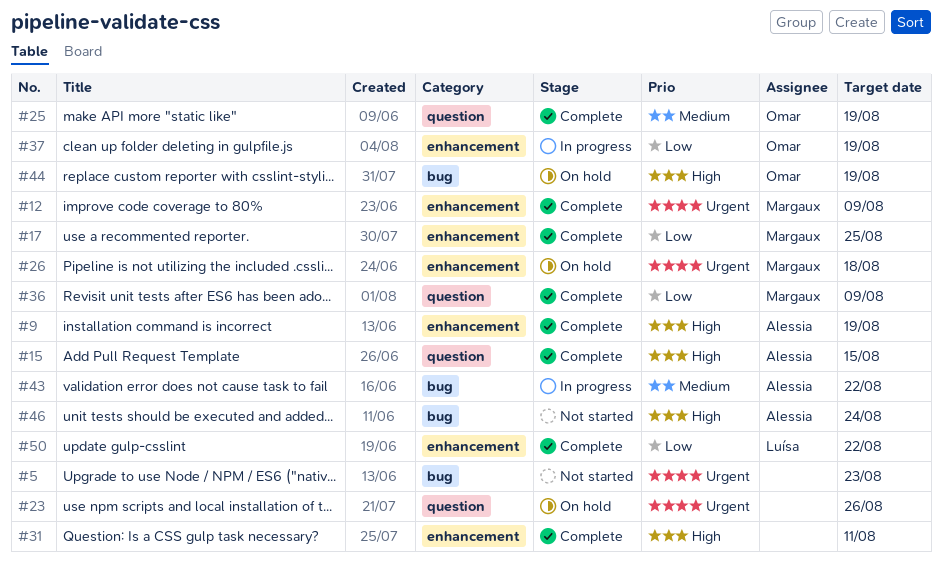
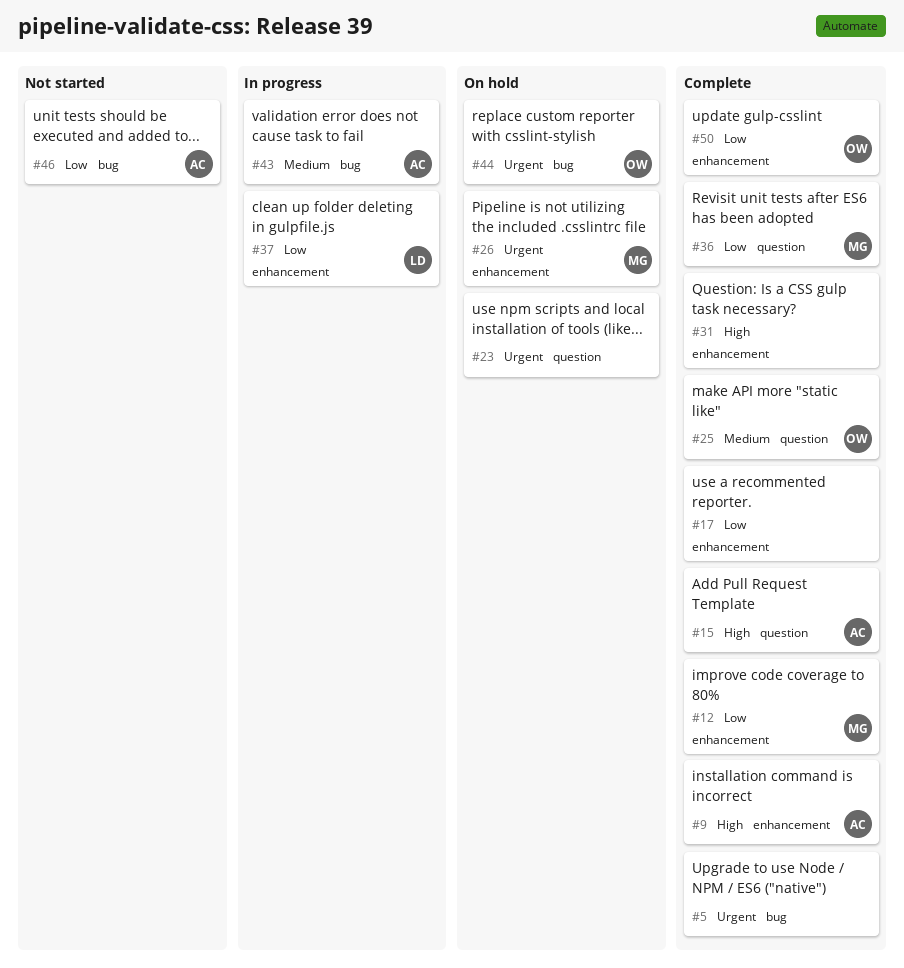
#5, status: Not started -> Complete
#12, priority: Urgent -> Low
#17, owner: Margaux -> none
#37, owner: Omar -> Luísa
#44, priority: High -> Urgent
#46, priority: High -> Low
#50, owner: Luísa -> Omar

